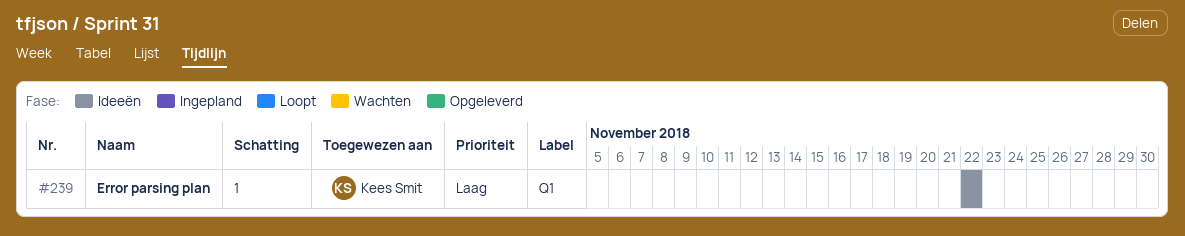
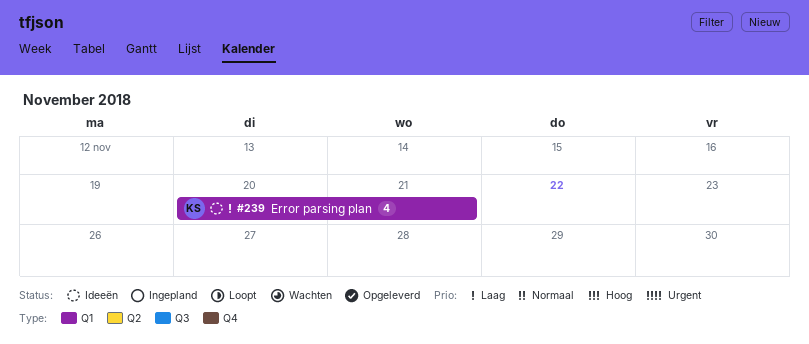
#239, estimate: 1 -> 4
#239, start: Nov 22 -> Nov 20
#239, due: Nov 22 -> Nov 21

